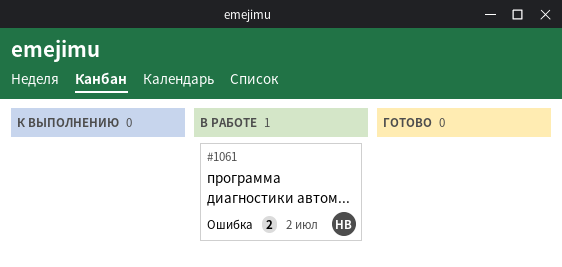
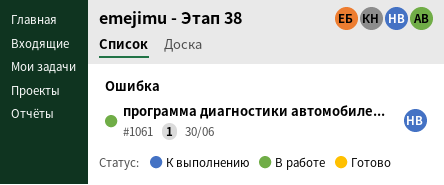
#1061, estimate: 2 -> 1
#1061, due: Jul 2 -> Jun 30

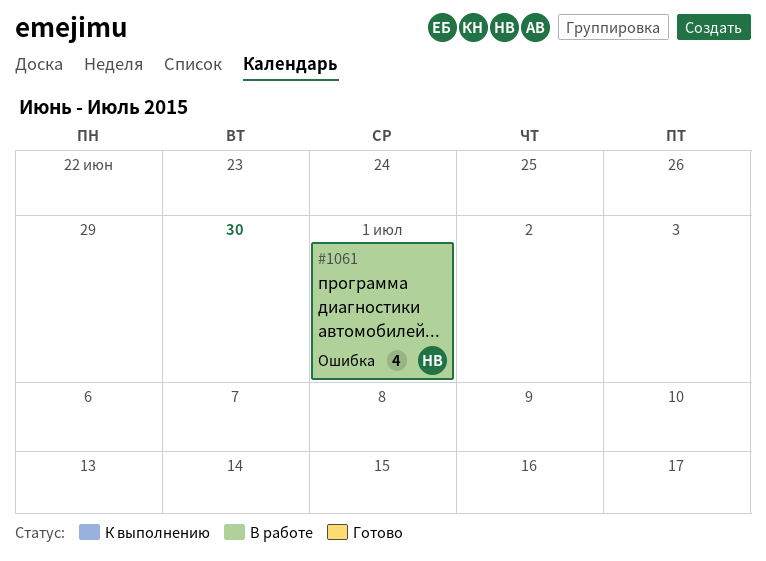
#1061, estimate: 1 -> 4
#1061, due: Jun 30 -> Jul 1

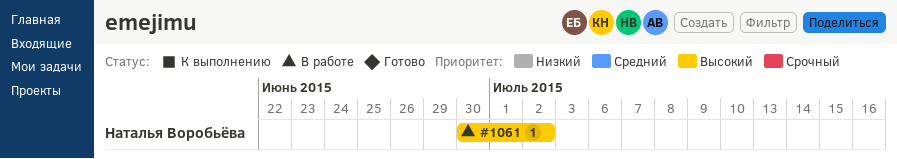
#1061, estimate: 4 -> 1
#1061, due: Jul 1 -> Jul 2

